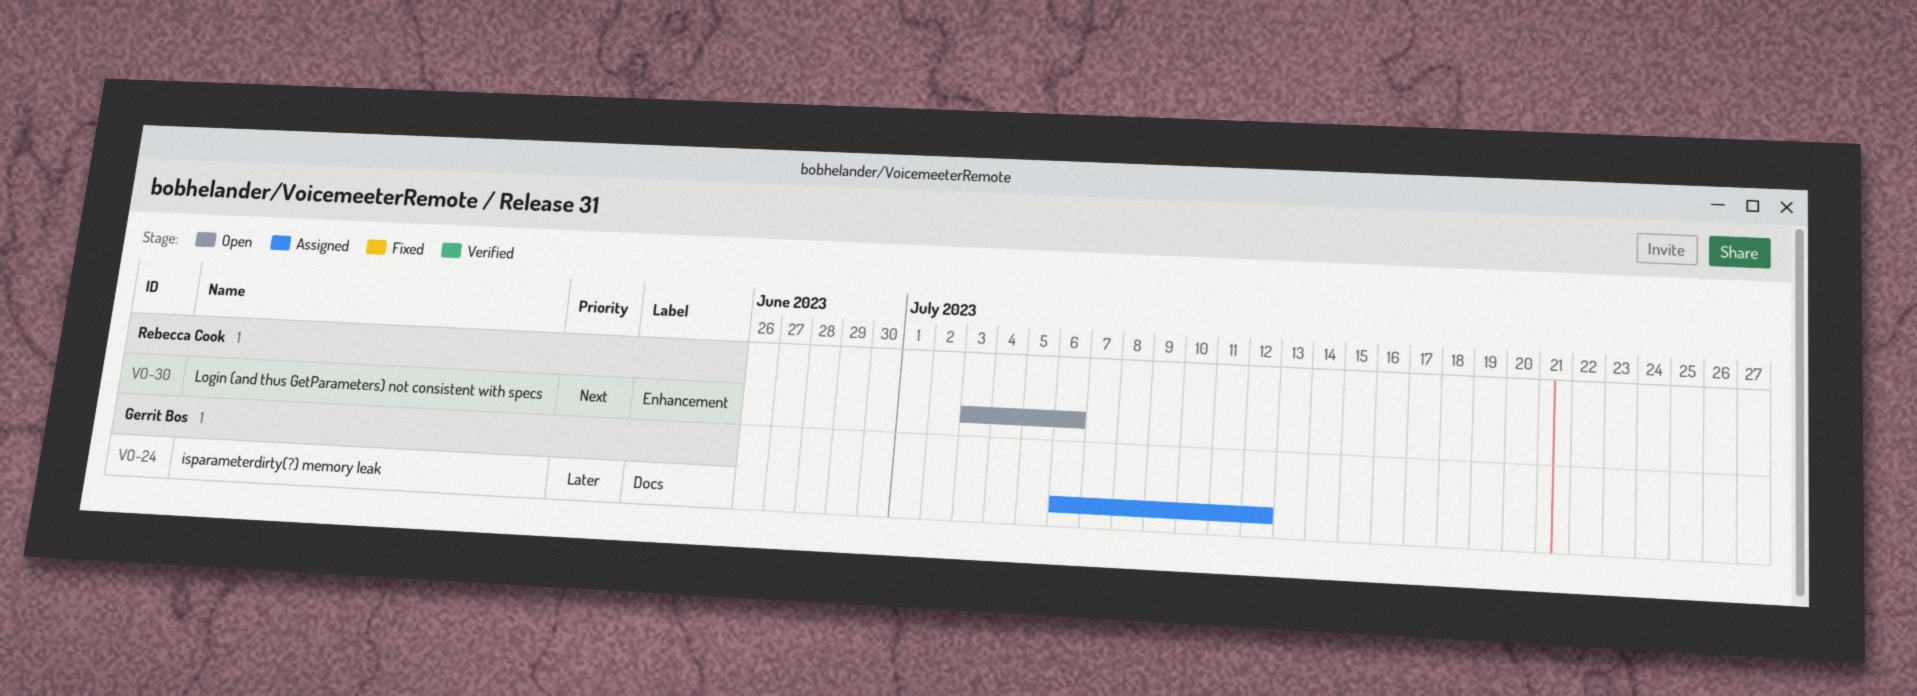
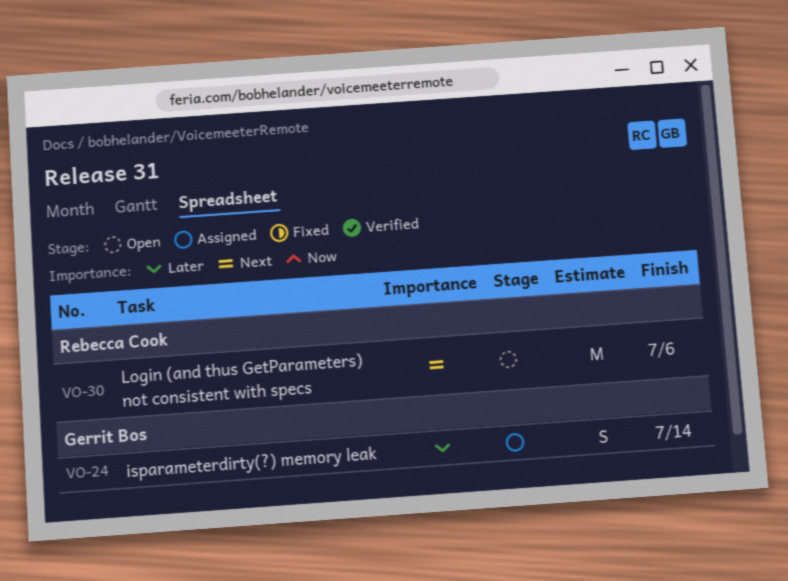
VO-24, due: Jul 12 -> Jul 14

